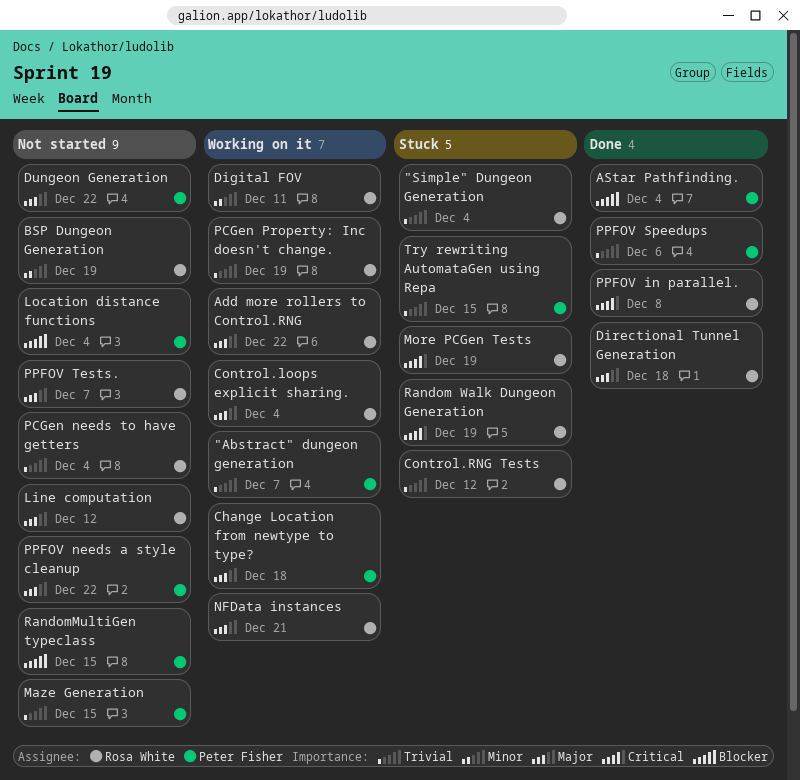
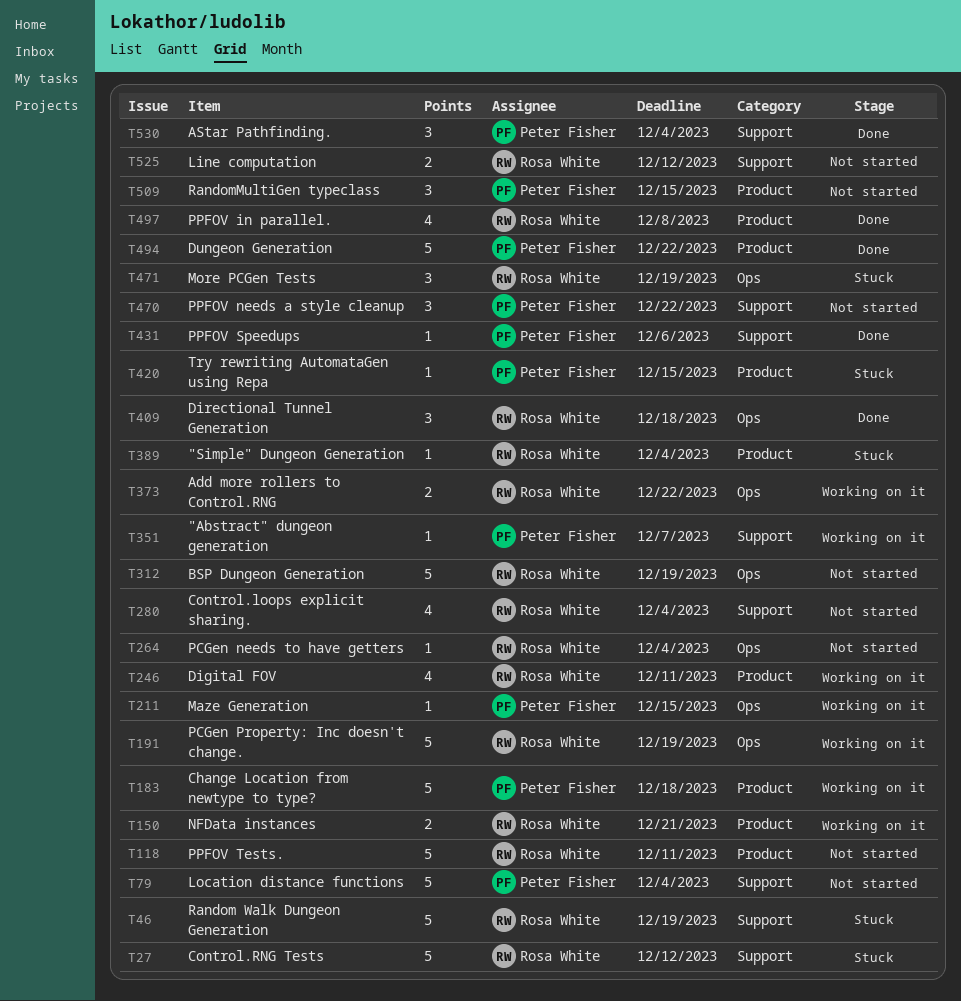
Control.loops explicit sharing., status: Working on it -> Not started
Dungeon Generation, status: Not started -> Done
Maze Generation, status: Not started -> Working on it
PPFOV Tests., due: Dec 7 -> Dec 11

